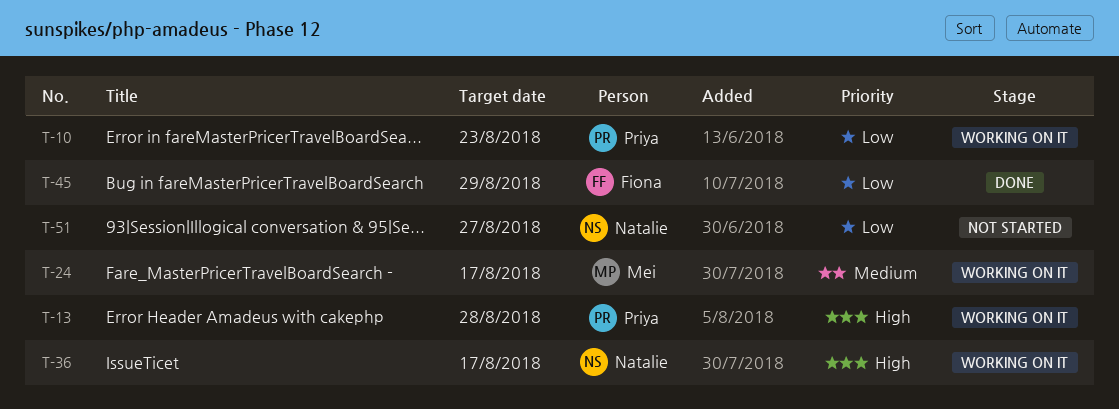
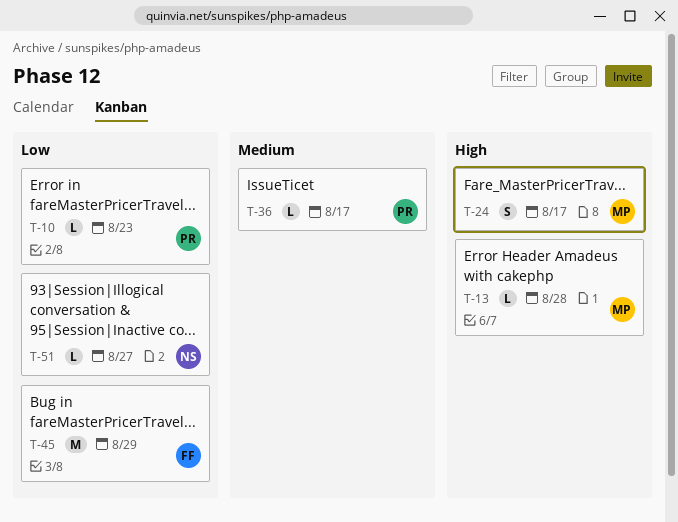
T-13, owner: Priya -> Mei
T-24, priority: Medium -> High
T-36, owner: Natalie -> Priya
T-36, priority: High -> Medium

